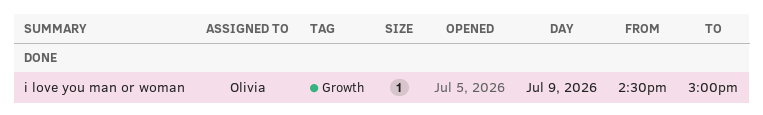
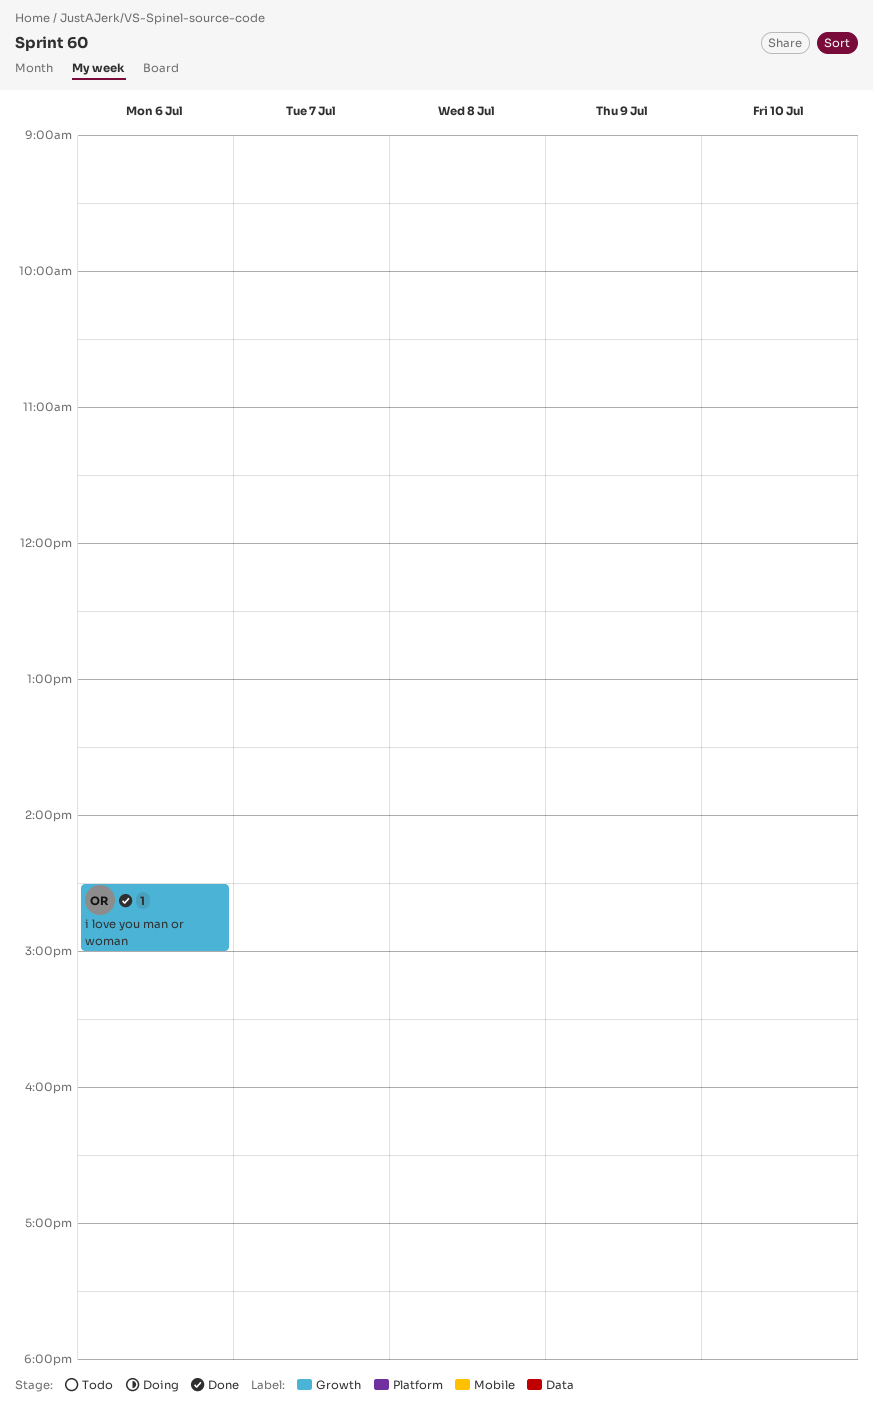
i love you man or woman, day: Jul 9 -> Jul 6

